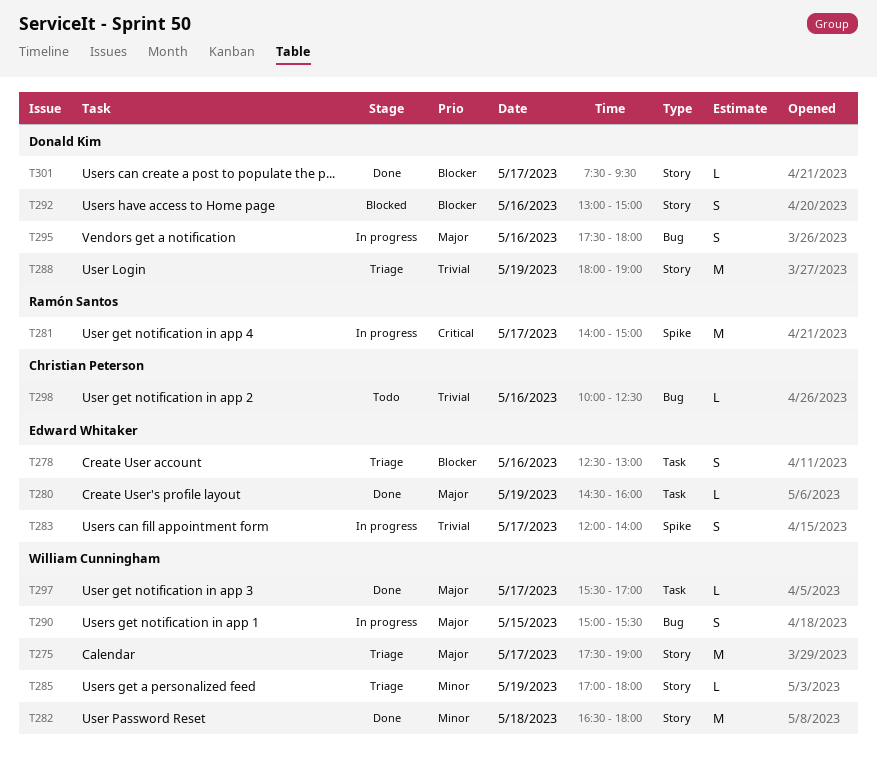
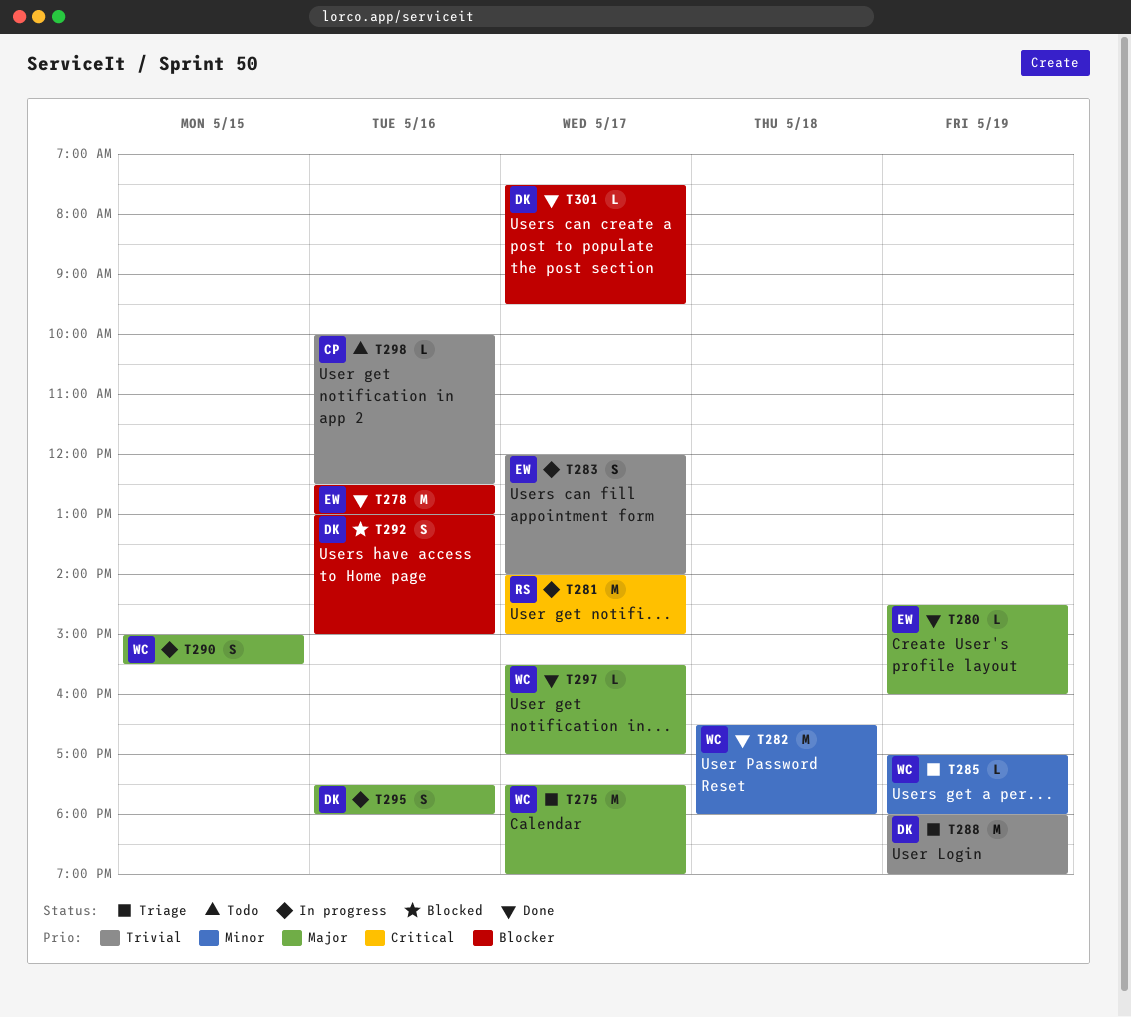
T278, status: Triage -> Done
T278, estimate: S -> M

